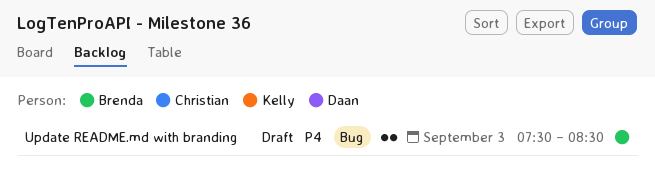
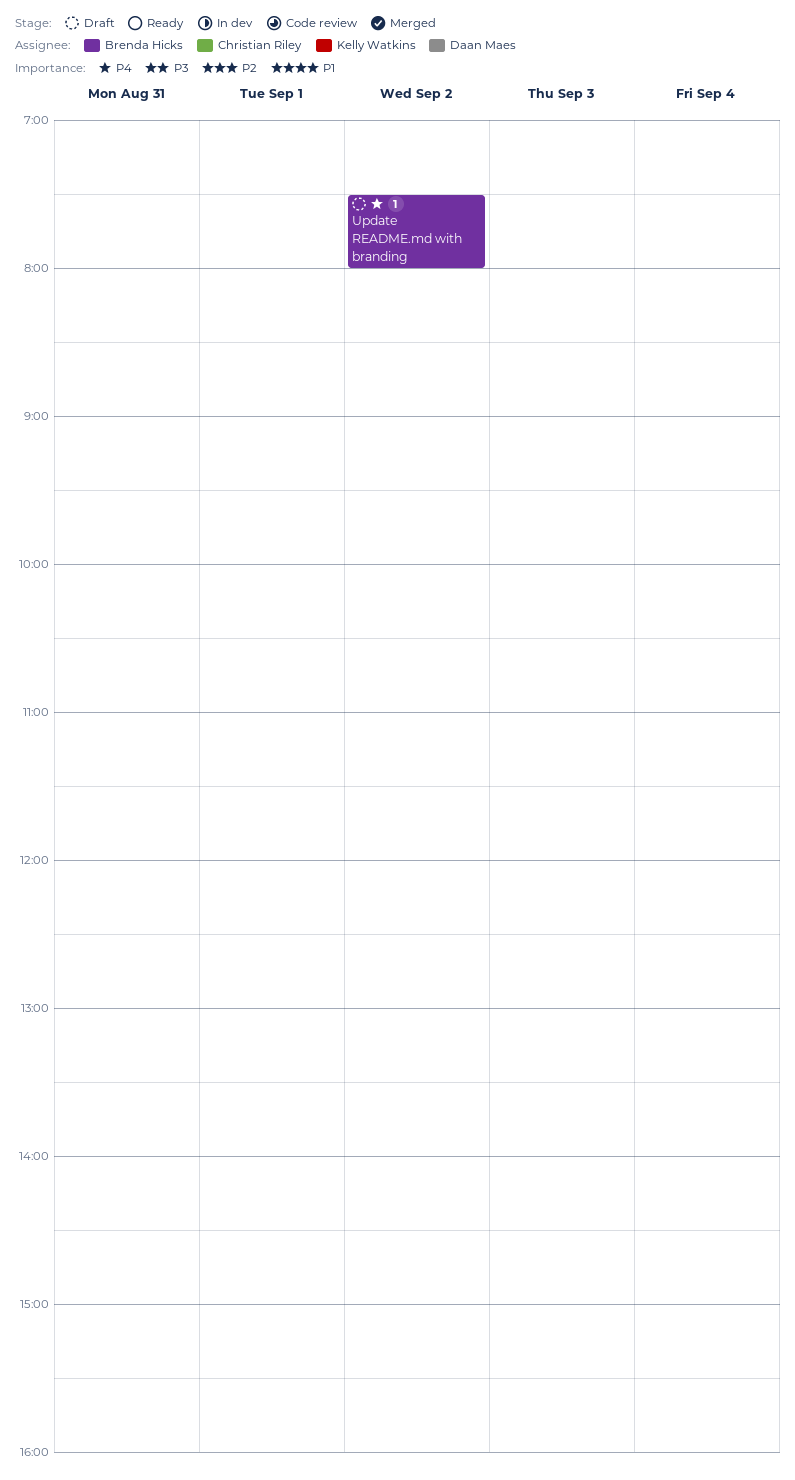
Update README.md with branding, estimate: 2 -> 1
Update README.md with branding, day: Sep 3 -> Sep 2
Update README.md with branding, ends: 08:30 -> 08:00

